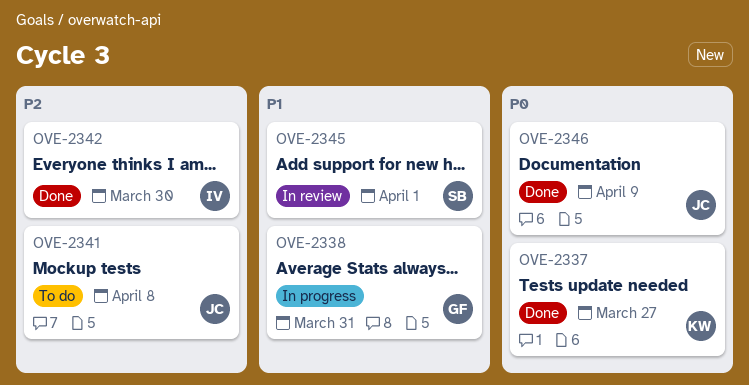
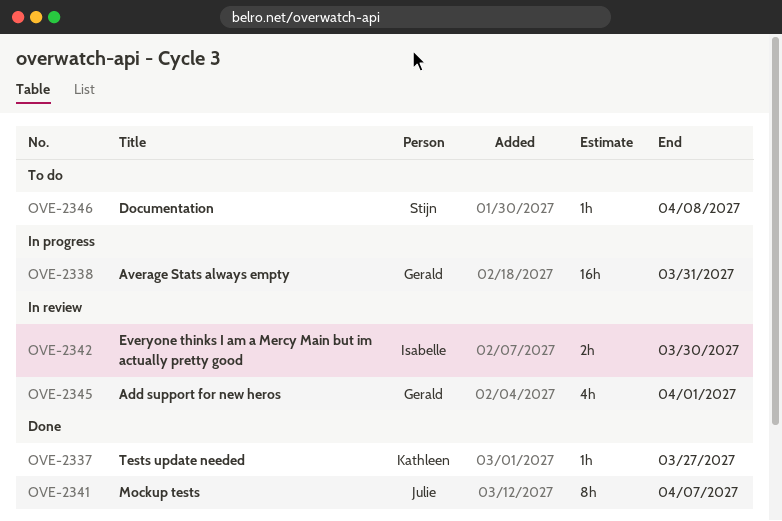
OVE-2341, status: To do -> Done
OVE-2341, due: Apr 8 -> Apr 7
OVE-2342, status: Done -> In review
OVE-2345, owner: Stijn -> Gerald
OVE-2346, status: Done -> To do
OVE-2346, owner: Julie -> Stijn
OVE-2346, due: Apr 9 -> Apr 8

